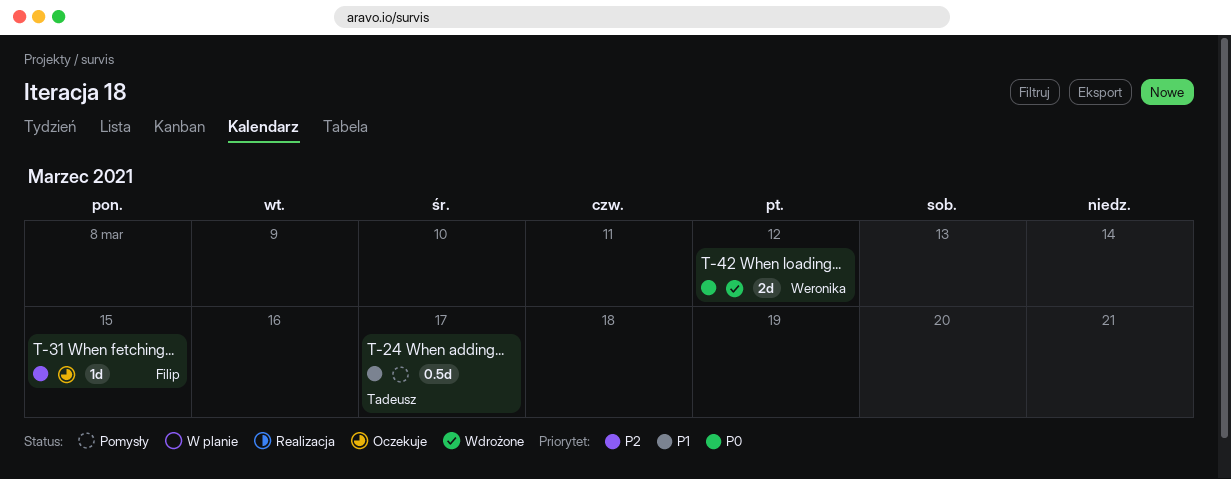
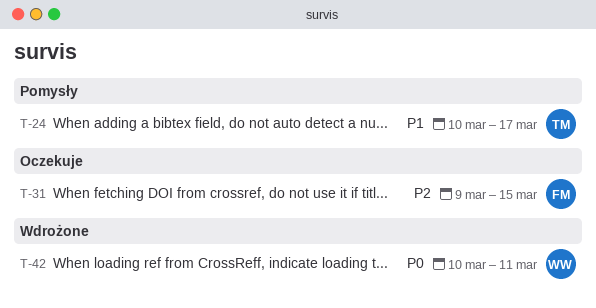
T-42, due: Mar 12 -> Mar 11

